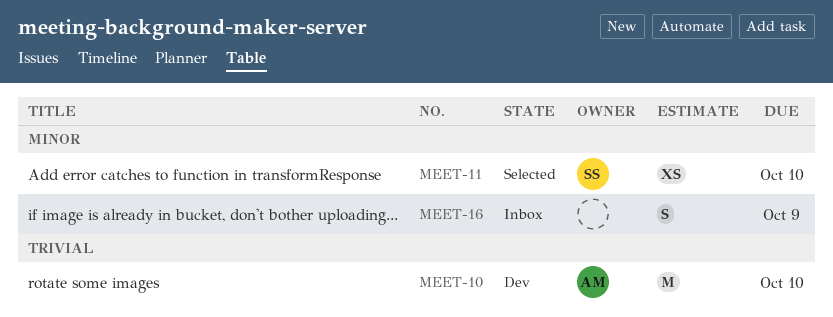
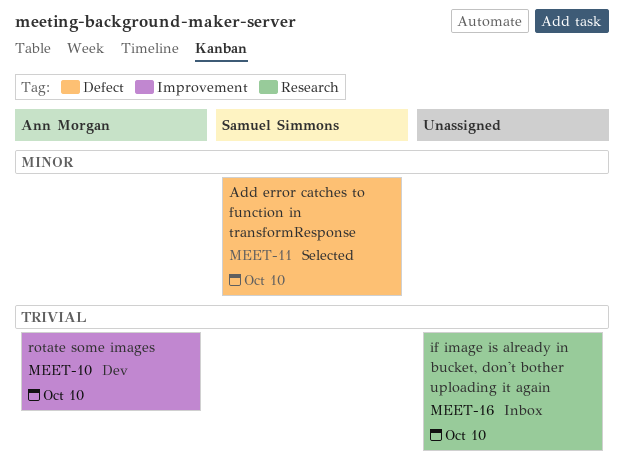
MEET-16, priority: Minor -> Trivial
MEET-16, due: Oct 9 -> Oct 10

